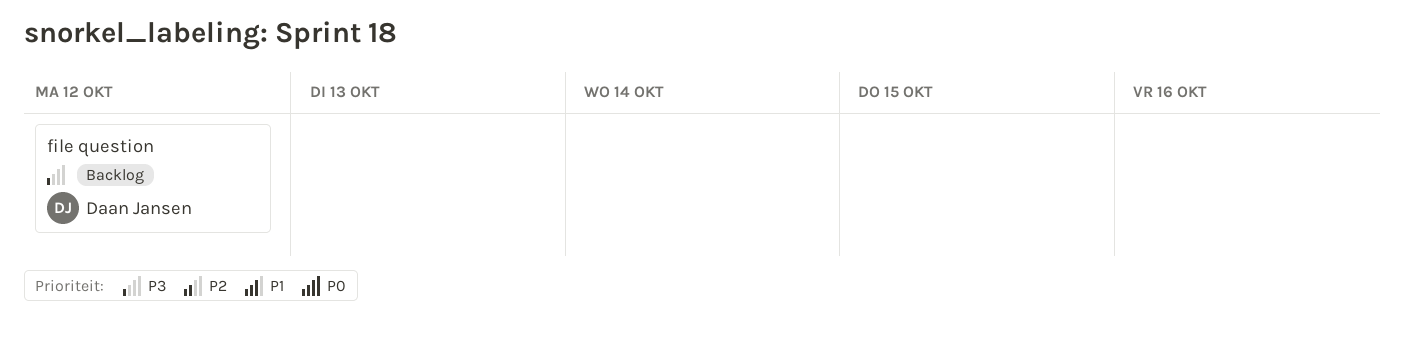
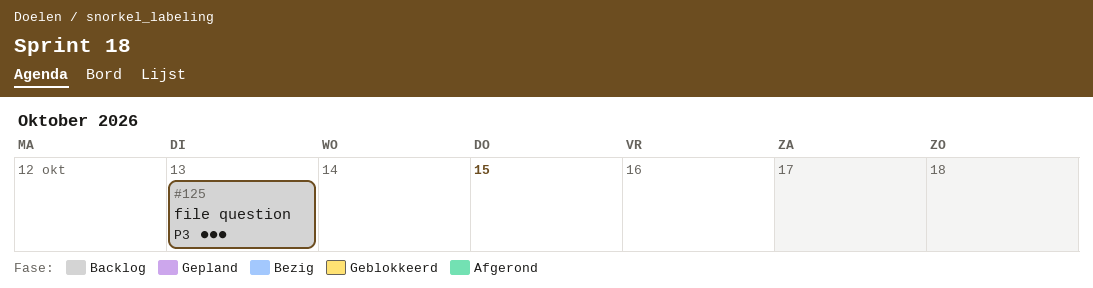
file question, due: Oct 12 -> Oct 13

